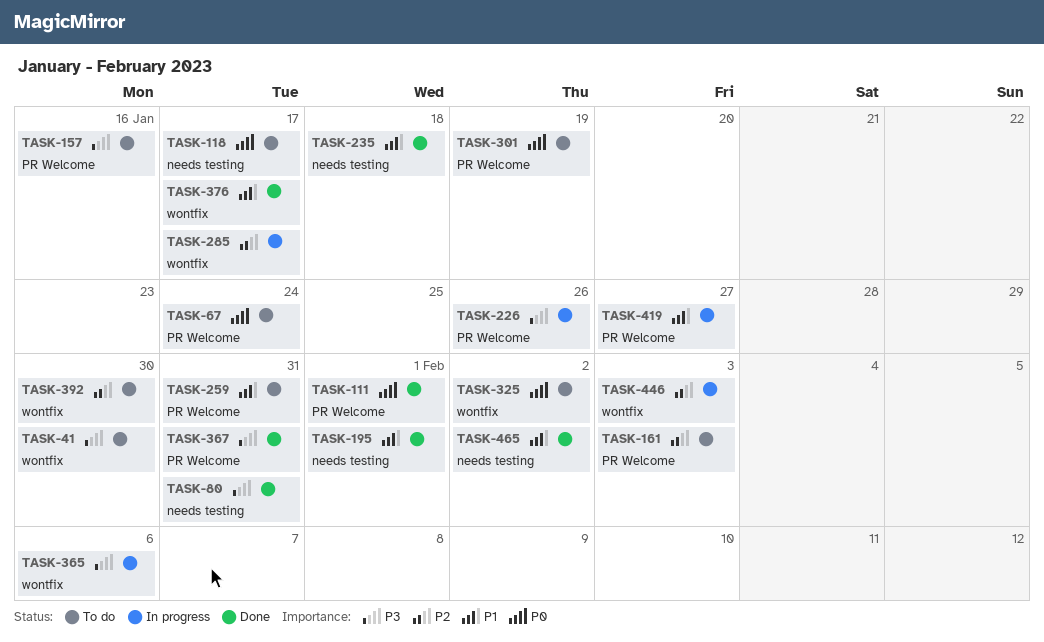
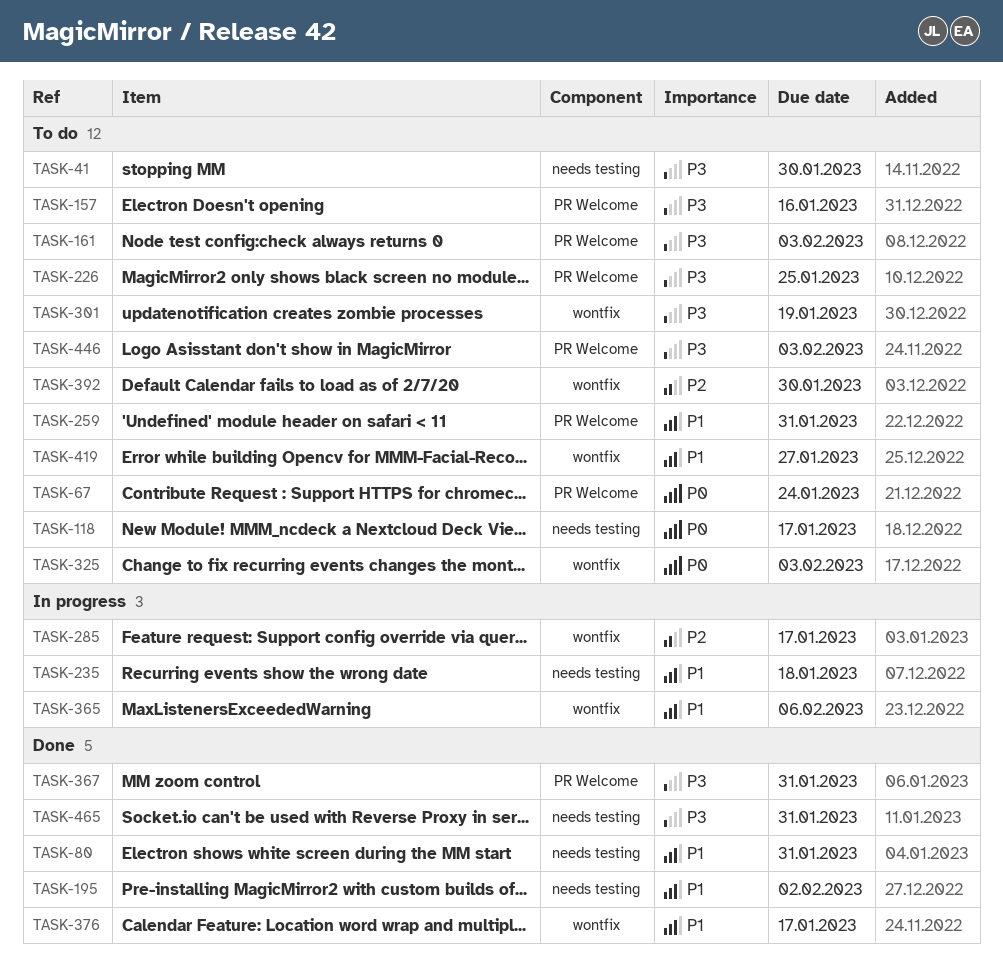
TASK-41, label: wontfix -> needs testing
TASK-80, priority: P3 -> P1
TASK-111: present -> none
TASK-161, priority: P2 -> P3
TASK-195, due: Feb 1 -> Feb 2
TASK-226, status: In progress -> To do
TASK-226, due: Jan 26 -> Jan 25
TASK-235, status: Done -> In progress
TASK-301, priority: P0 -> P3
TASK-301, label: PR Welcome -> wontfix
TASK-325, due: Feb 2 -> Feb 3
TASK-365, priority: P3 -> P1
TASK-419, status: In progress -> To do
TASK-419, label: PR Welcome -> wontfix
TASK-446, status: In progress -> To do
TASK-446, priority: P2 -> P3
TASK-446, label: wontfix -> PR Welcome
TASK-465, priority: P1 -> P3
TASK-465, due: Feb 2 -> Jan 31

